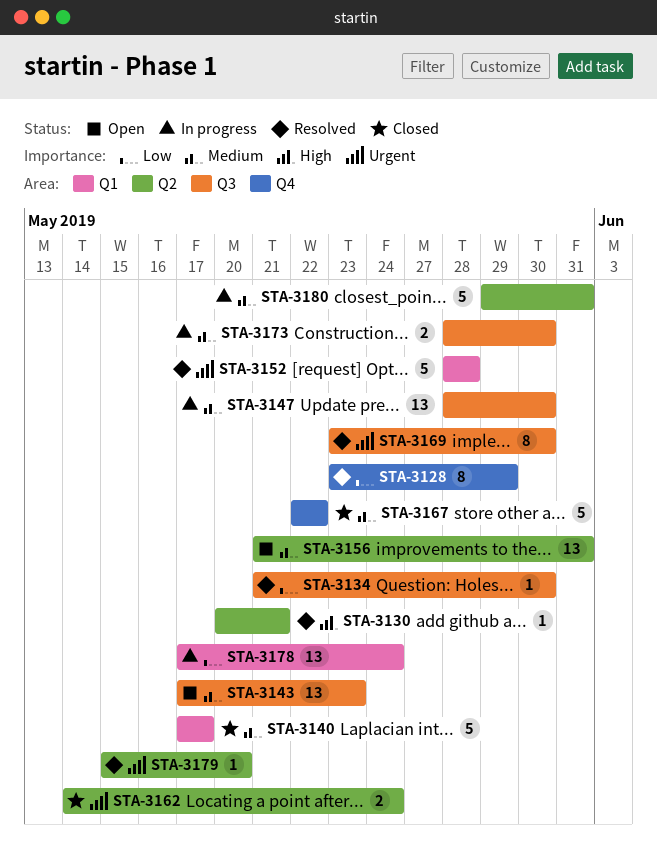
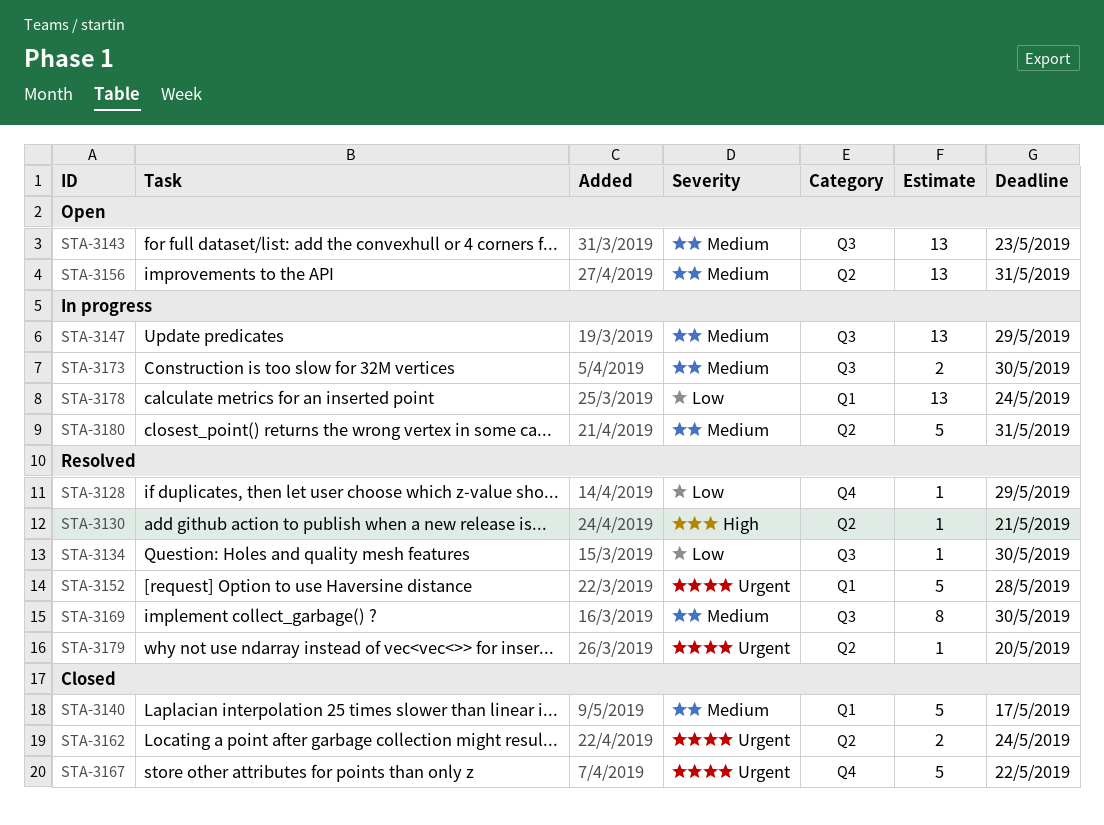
STA-3128, estimate: 8 -> 1
STA-3147, due: May 30 -> May 29
STA-3167, priority: Medium -> Urgent
STA-3169, priority: Urgent -> Medium

